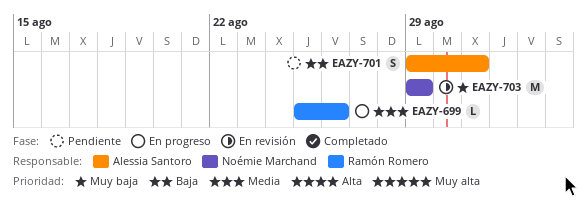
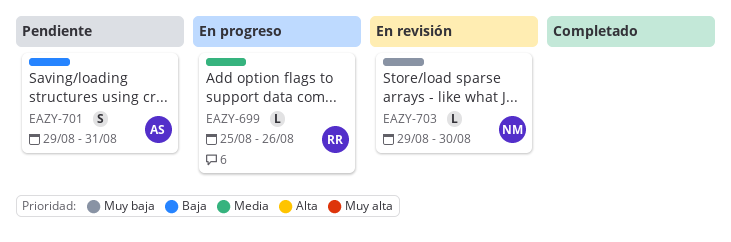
EAZY-703, estimate: M -> L
EAZY-703, due: Aug 29 -> Aug 30

